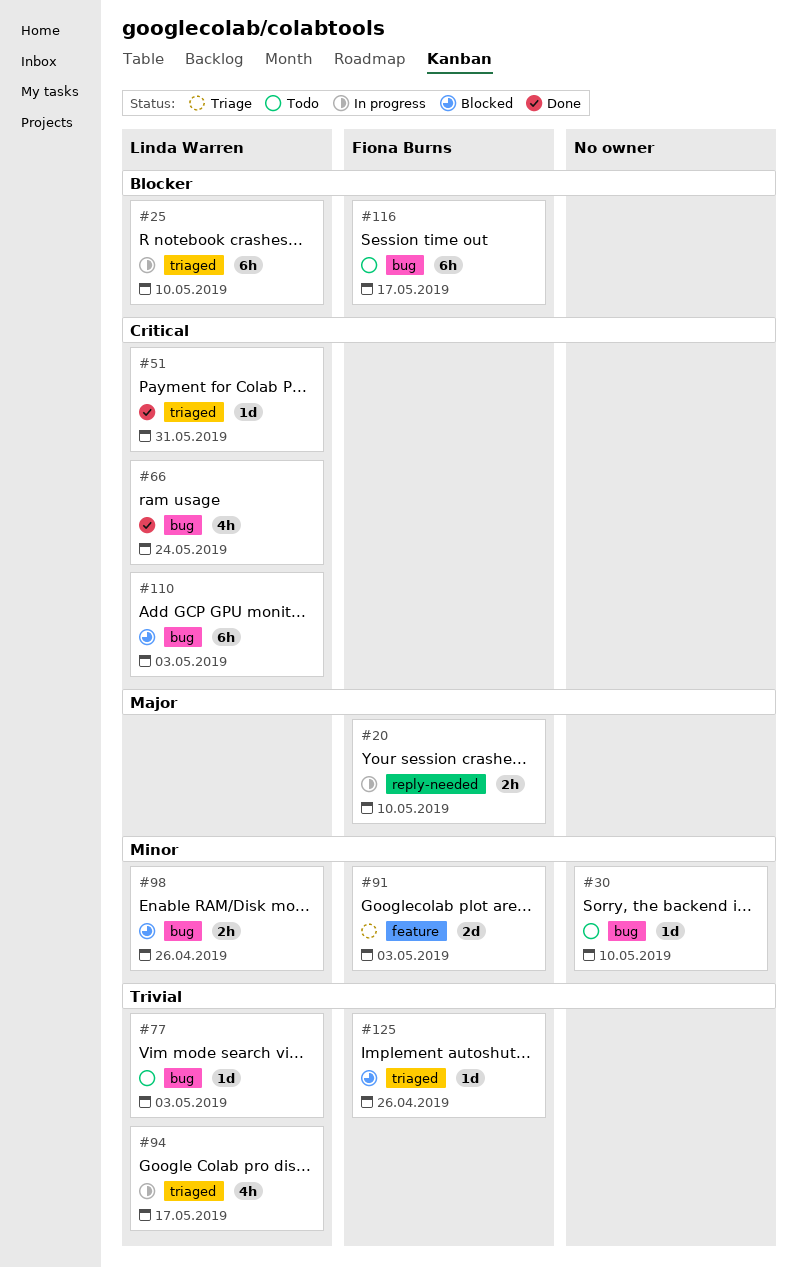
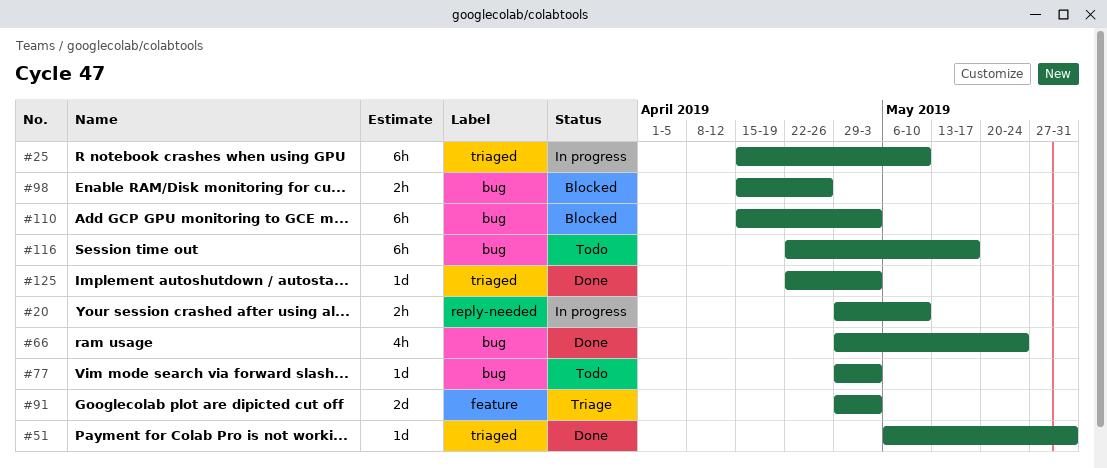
#30: present -> none
#94: present -> none
#125, status: Blocked -> Done
#125, due: Apr 26 -> May 3

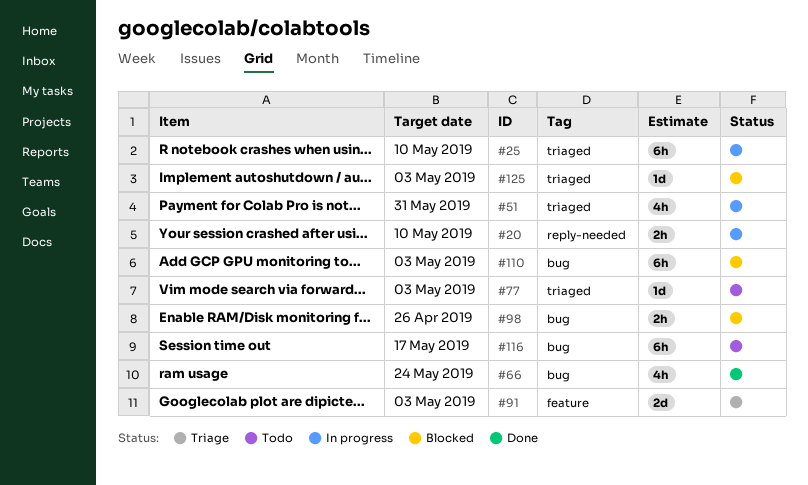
#51, status: Done -> In progress
#51, estimate: 1d -> 4h
#77, label: bug -> triaged
#125, status: Done -> Blocked

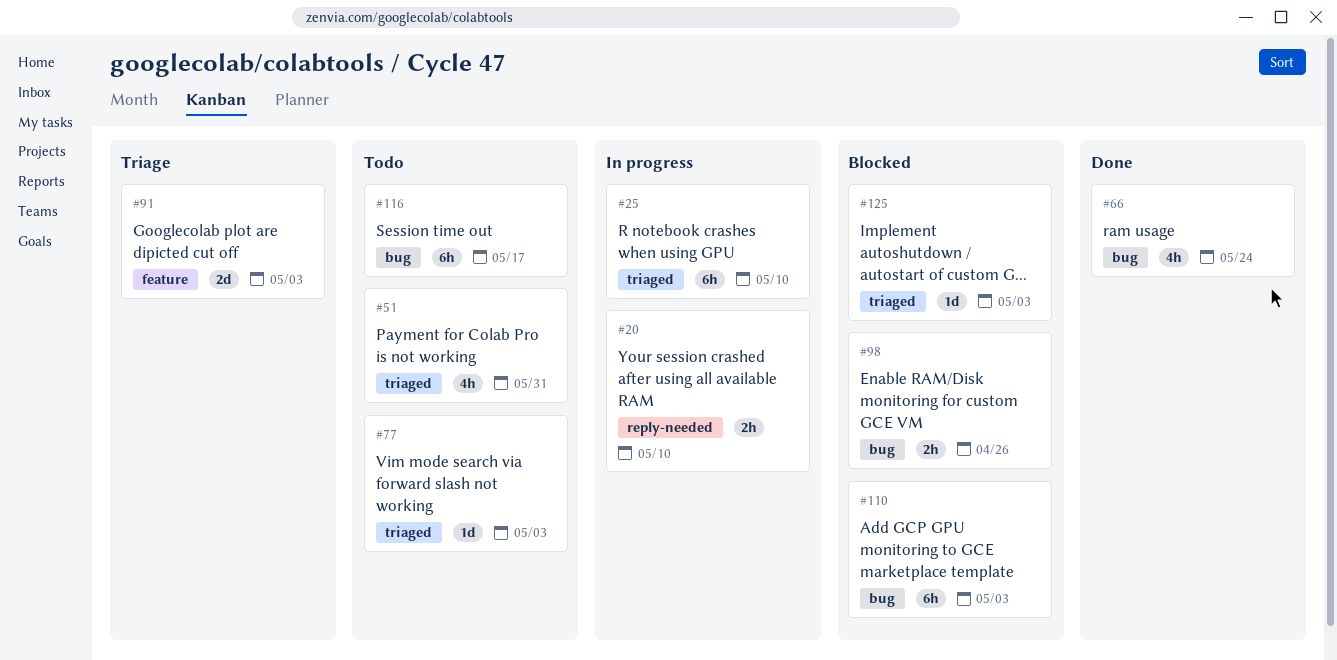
#51, status: In progress -> Todo

